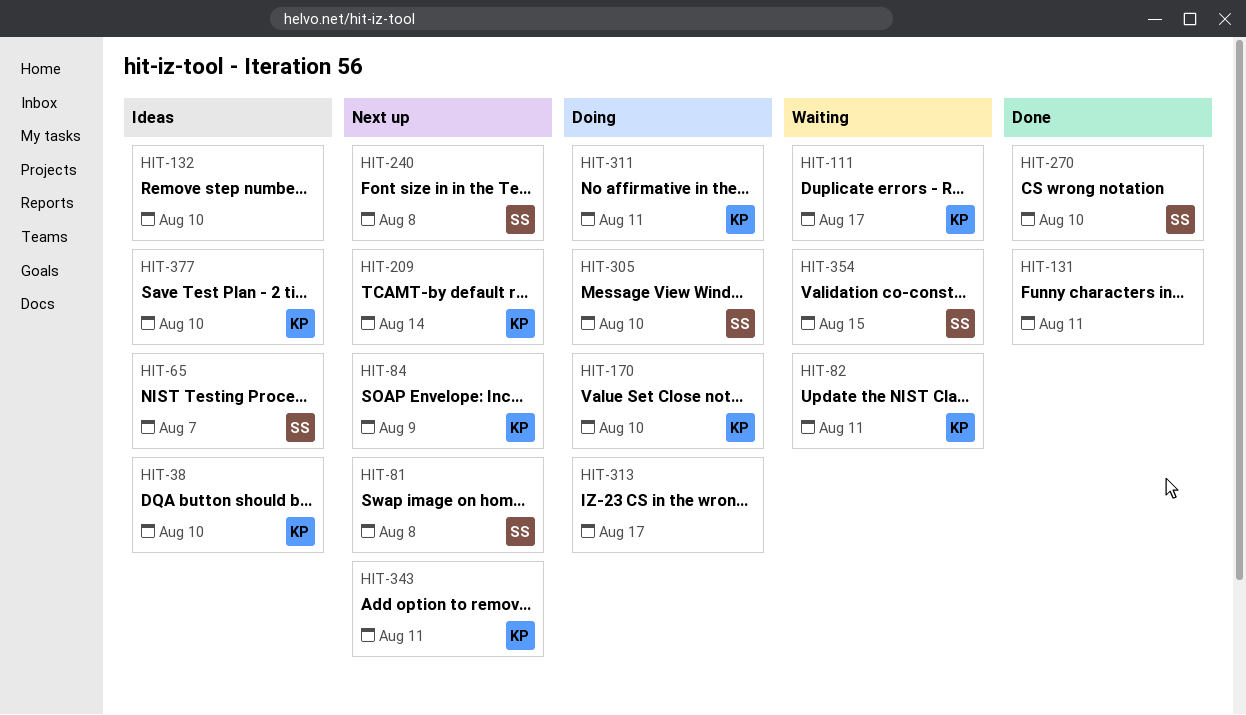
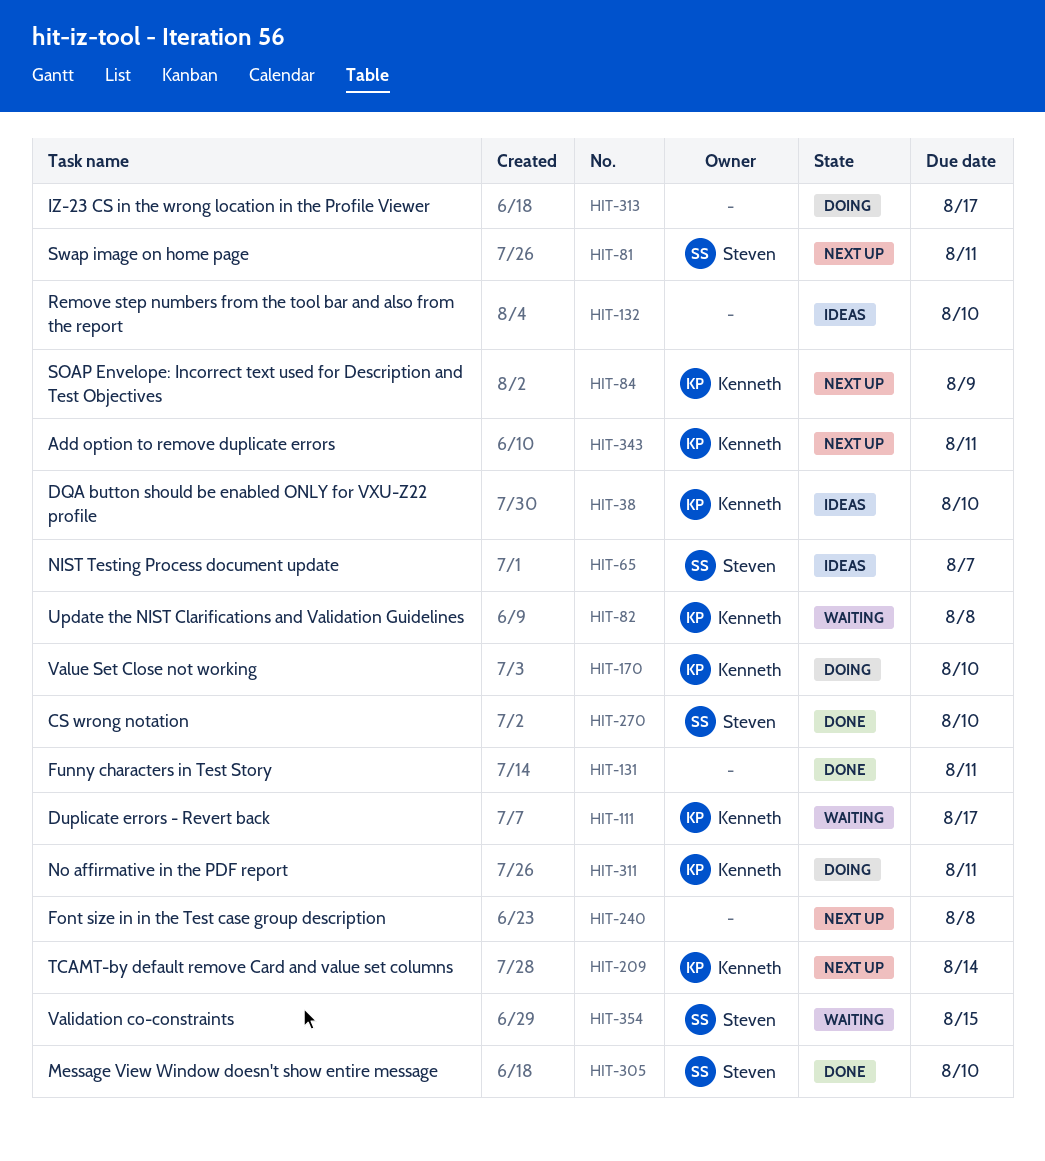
HIT-81, due: Aug 8 -> Aug 11
HIT-82, due: Aug 11 -> Aug 8
HIT-240, owner: Steven -> none
HIT-305, status: Doing -> Done
HIT-377: present -> none

